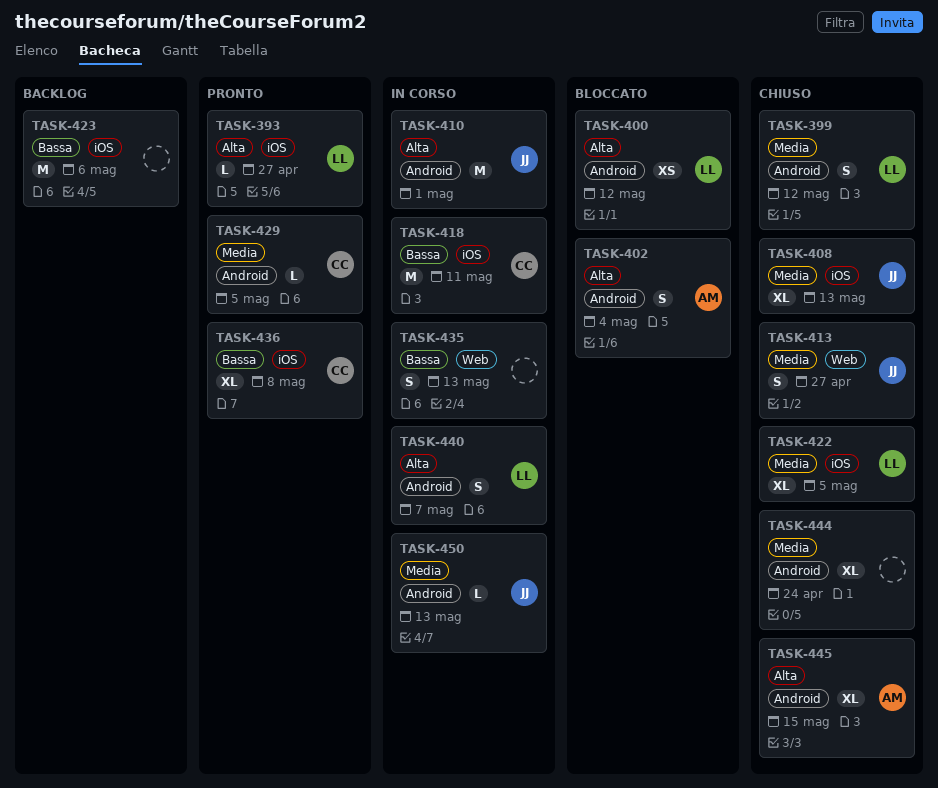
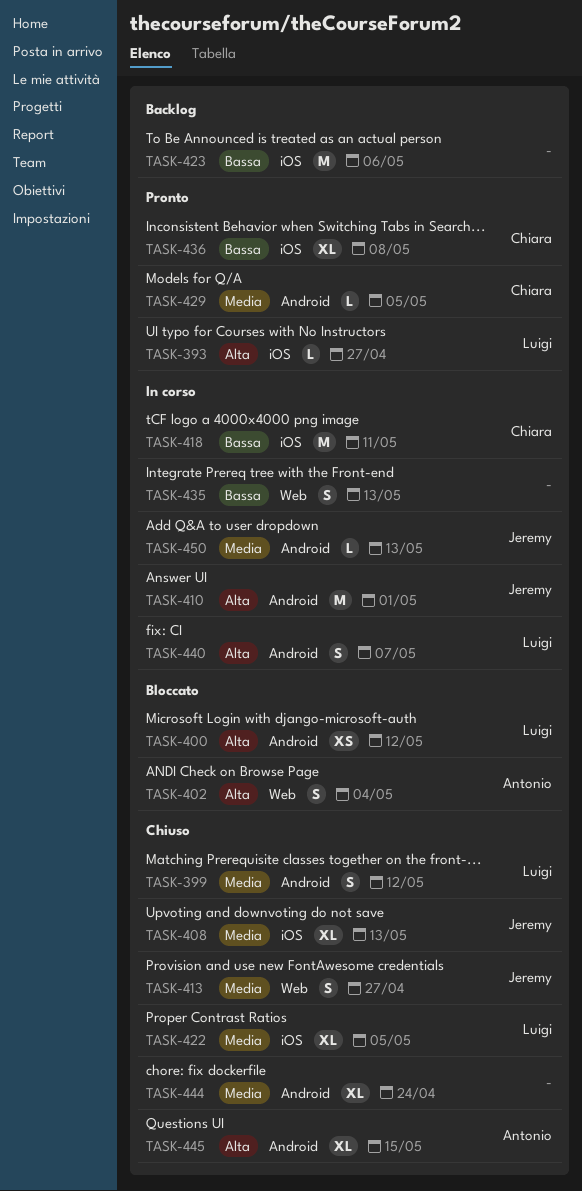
TASK-402, label: Android -> Web

